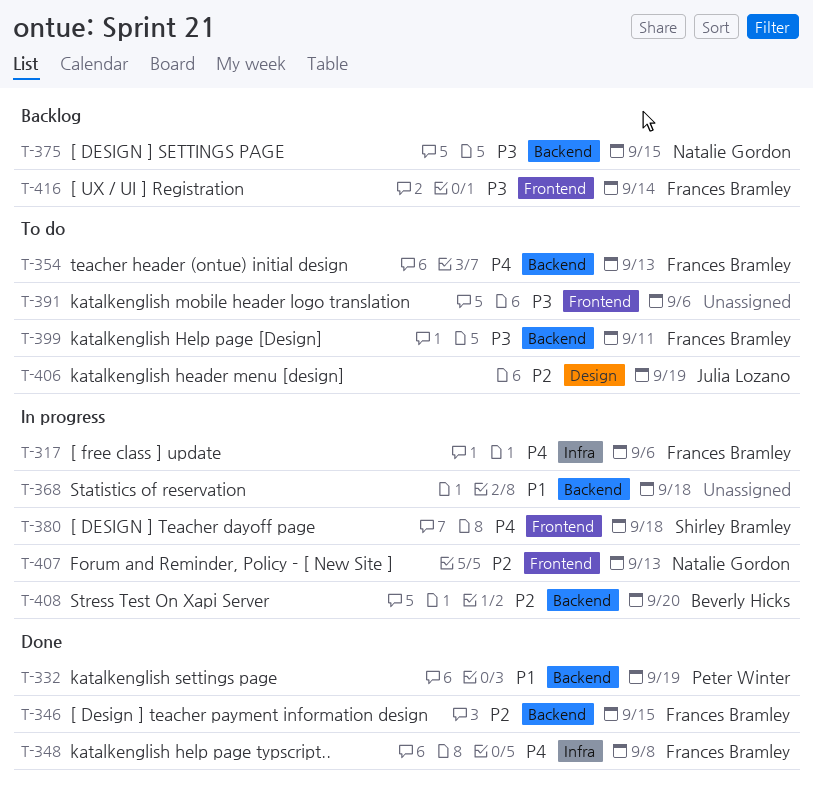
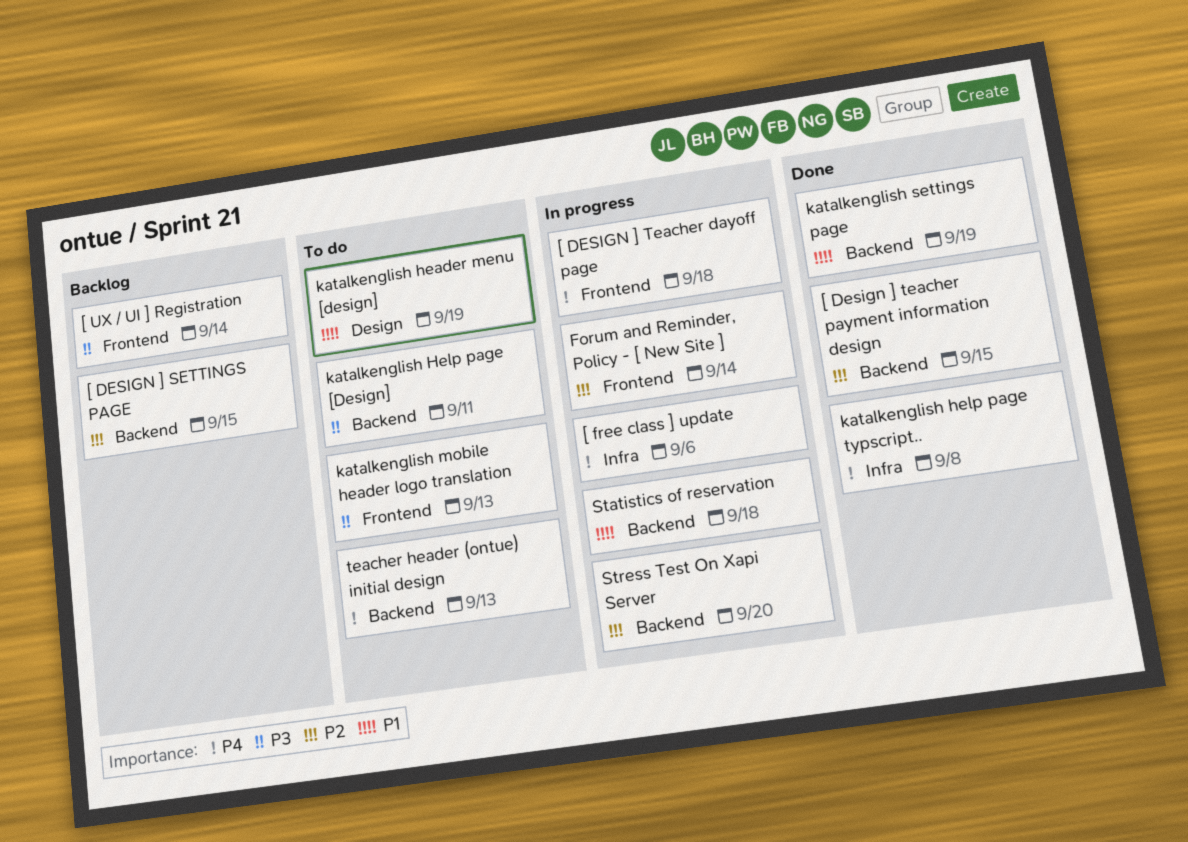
[ DESIGN ] SETTINGS PAGE, priority: P3 -> P2
Forum and Reminder, Policy - [ New Site ], due: Sep 13 -> Sep 14
katalkenglish header menu [design], priority: P2 -> P1
katalkenglish mobile header logo translation, due: Sep 6 -> Sep 13

